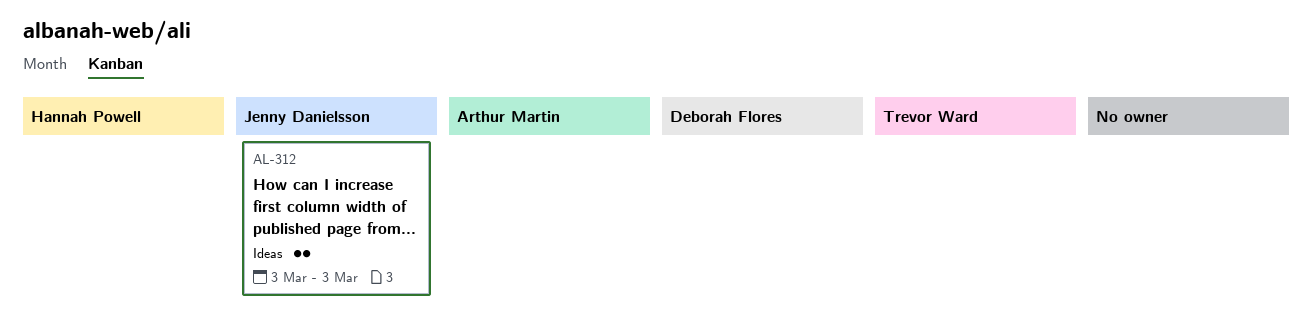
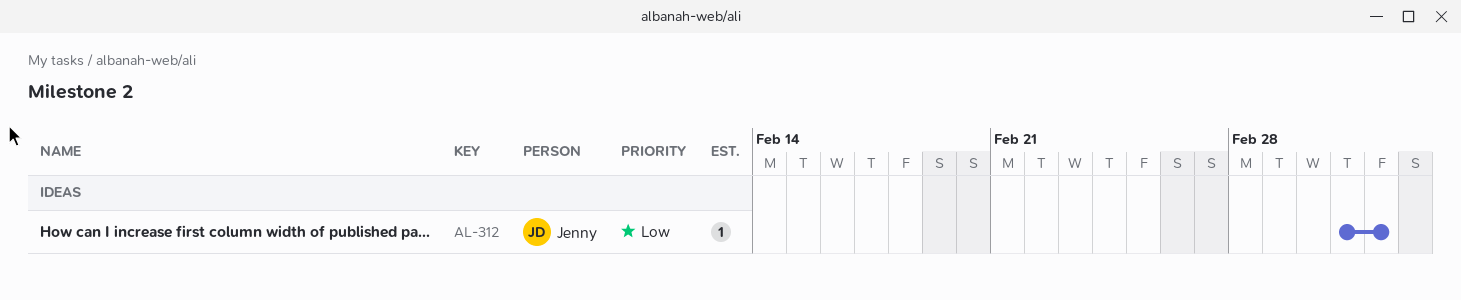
AL-312, estimate: 2 -> 1
AL-312, due: Mar 3 -> Mar 4

